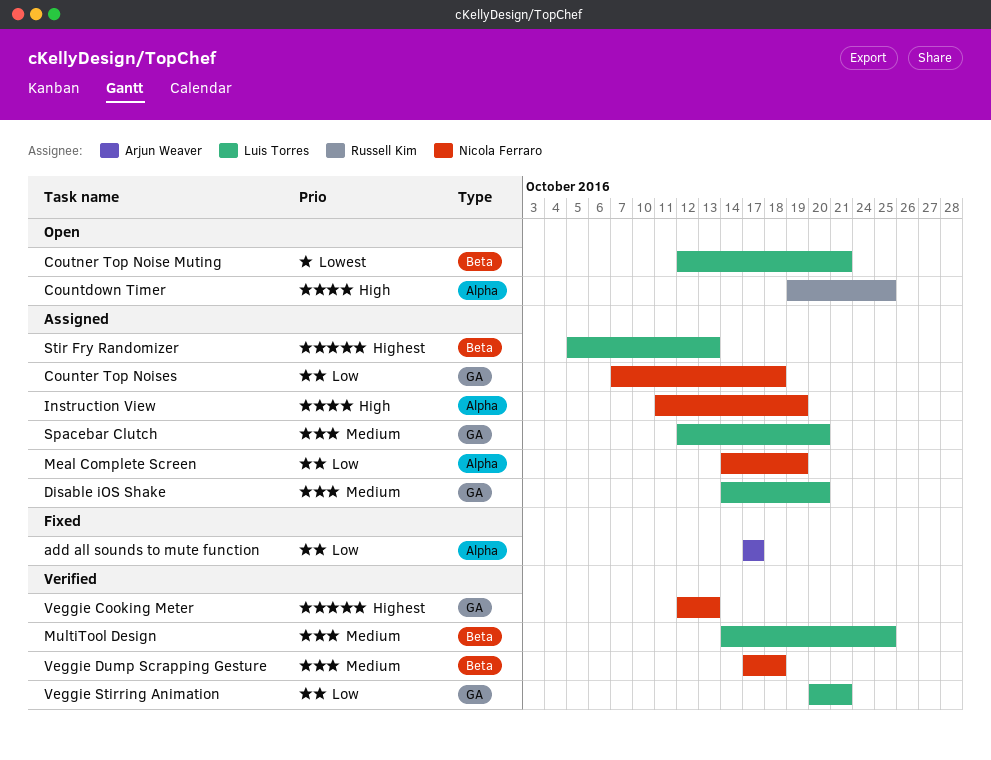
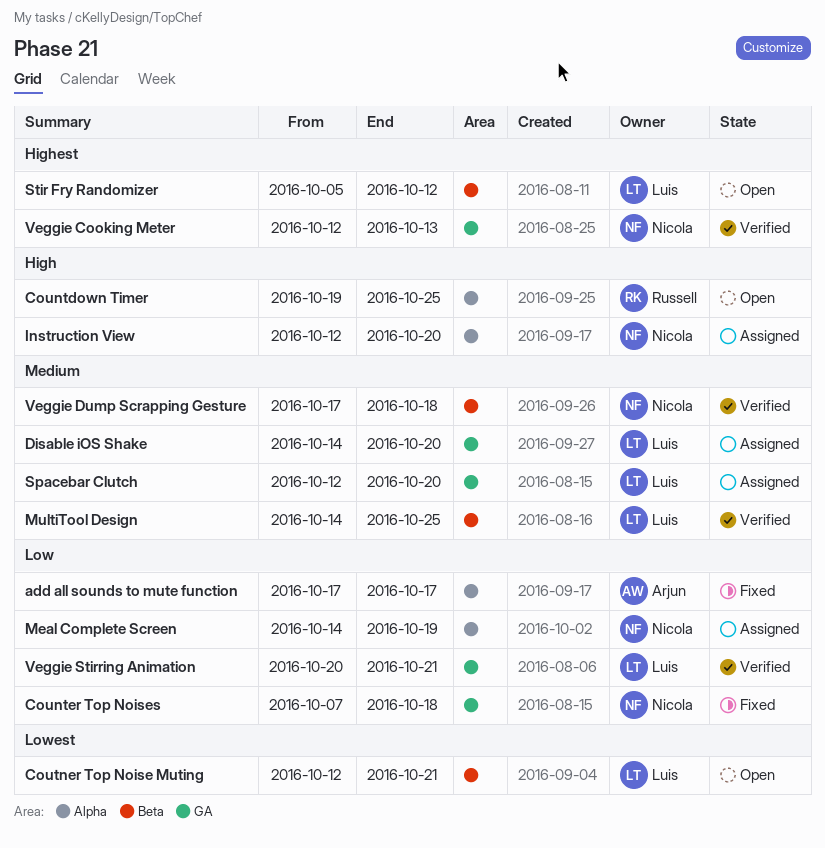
Counter Top Noises, status: Assigned -> Fixed
Instruction View, start: Oct 11 -> Oct 12
Instruction View, due: Oct 19 -> Oct 20
Stir Fry Randomizer, status: Assigned -> Open
Stir Fry Randomizer, due: Oct 13 -> Oct 12

